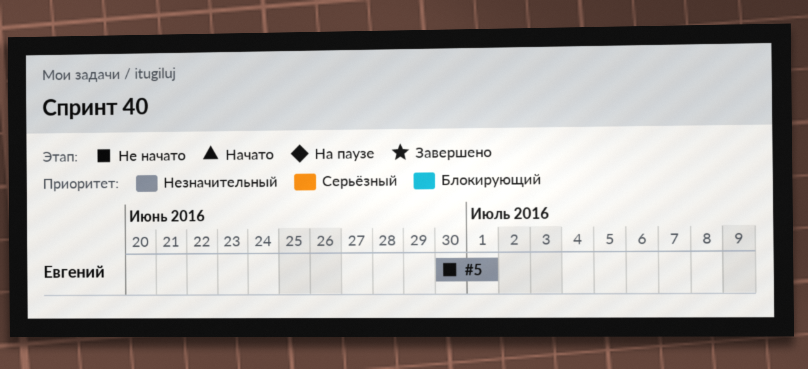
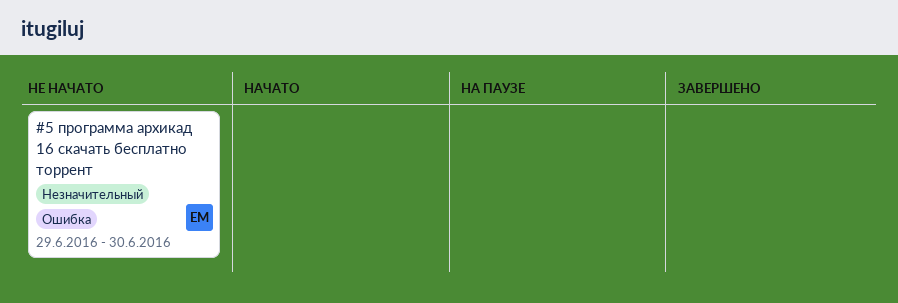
#5, start: Jun 30 -> Jun 29
#5, due: Jul 1 -> Jun 30

